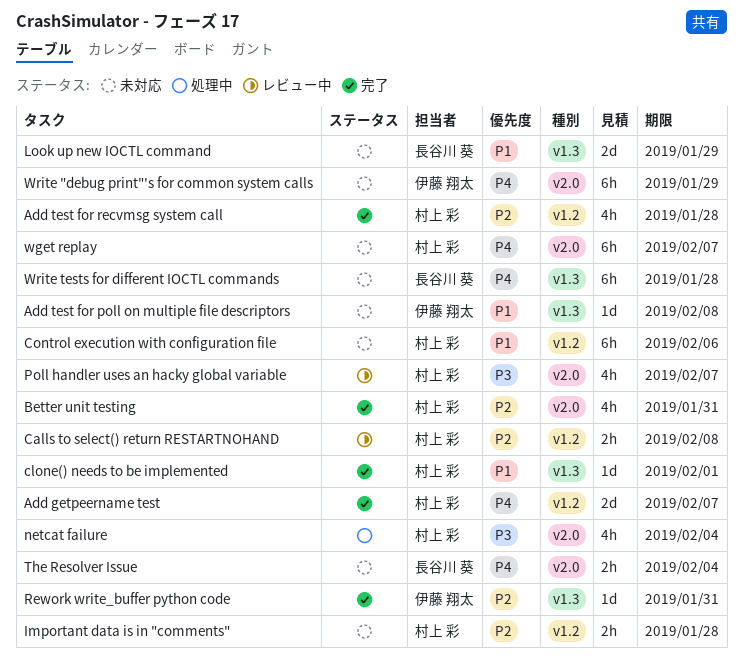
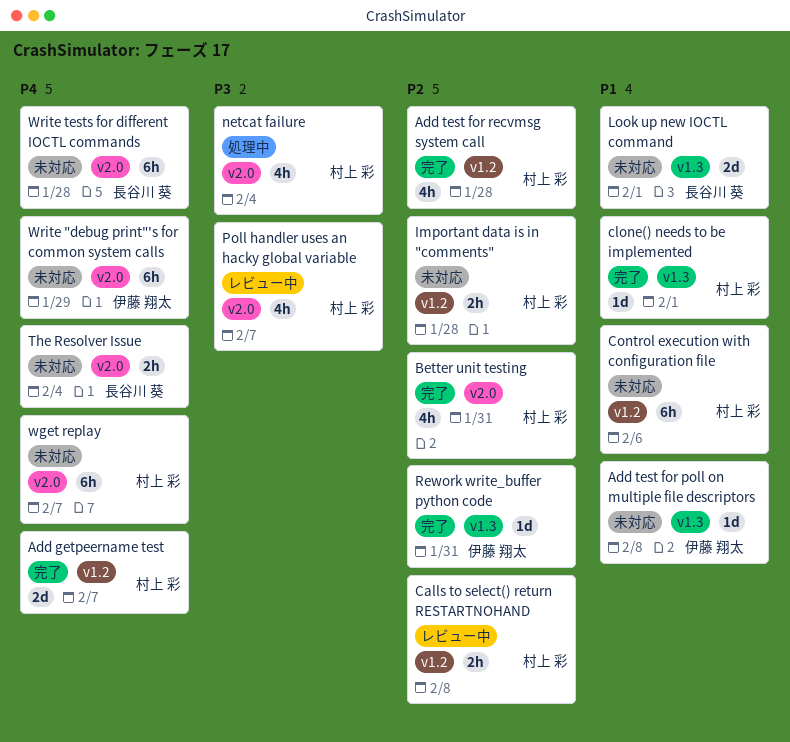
Look up new IOCTL command, due: Jan 29 -> Feb 1
Write tests for different IOCTL commands, label: v1.3 -> v2.0

